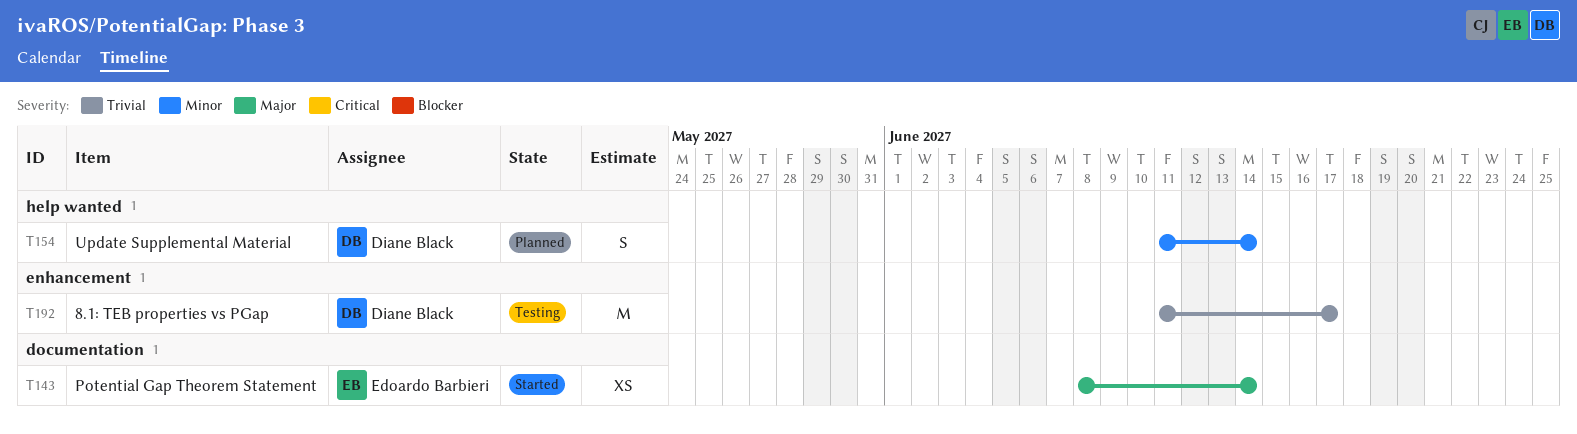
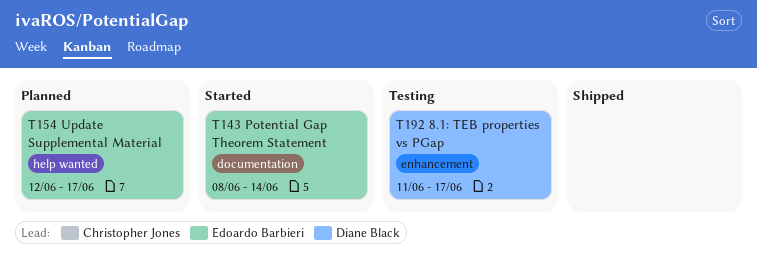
T154, owner: Diane Black -> Edoardo Barbieri
T154, start: Jun 11 -> Jun 12
T154, due: Jun 14 -> Jun 17

